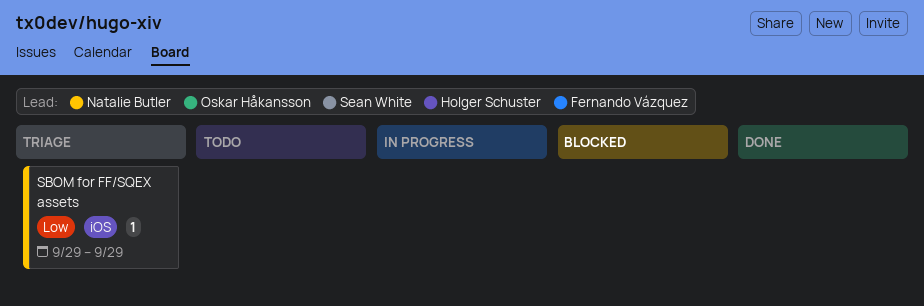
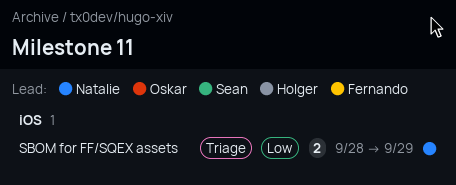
SBOM for FF/SQEX assets, estimate: 1 -> 2
SBOM for FF/SQEX assets, start: Sep 29 -> Sep 28

